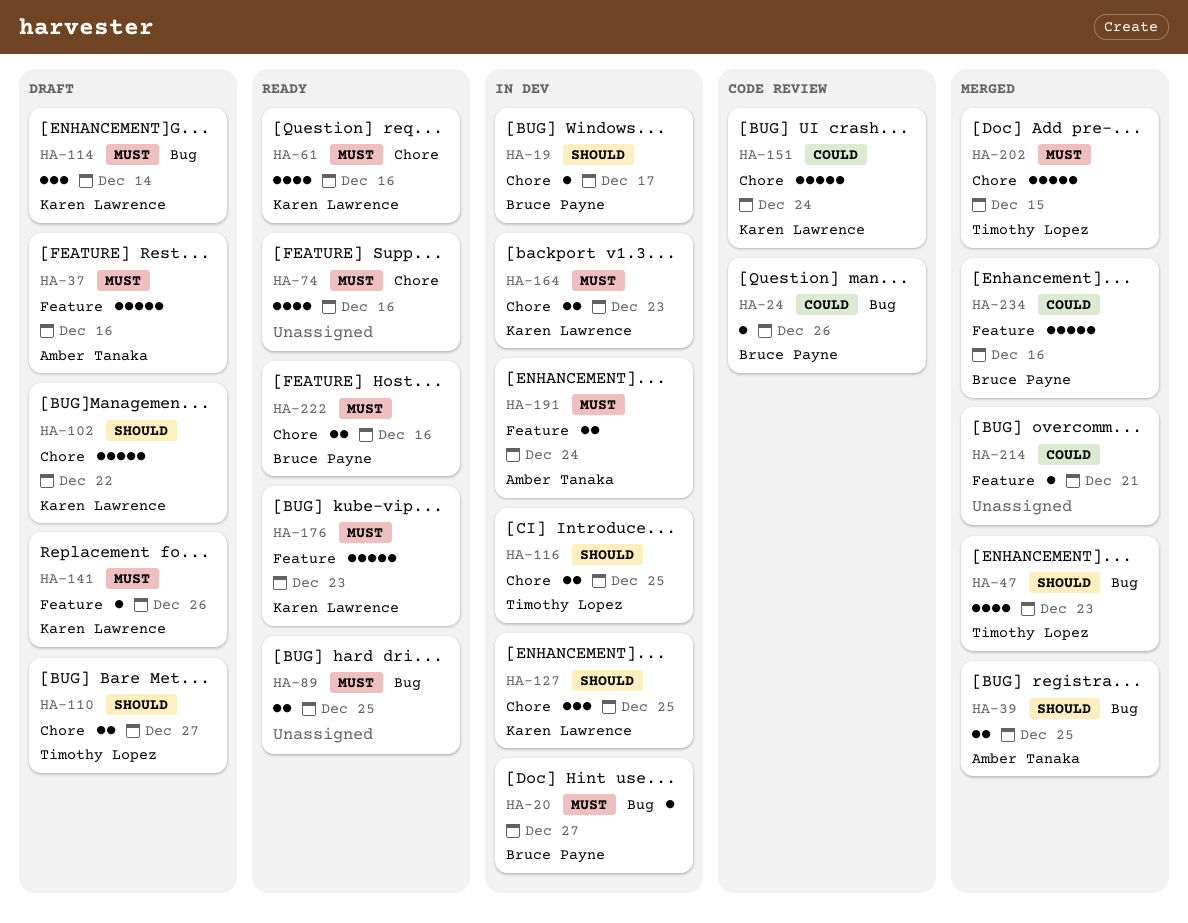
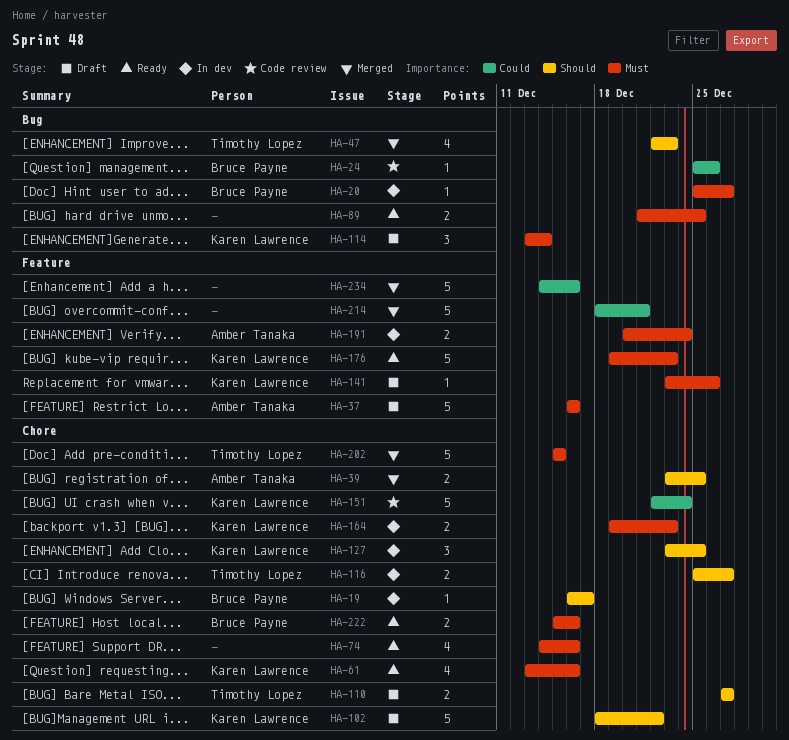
HA-39, label: Bug -> Chore
HA-116, due: Dec 25 -> Dec 27
HA-214, estimate: 1 -> 5
HA-234, owner: Bruce Payne -> none

